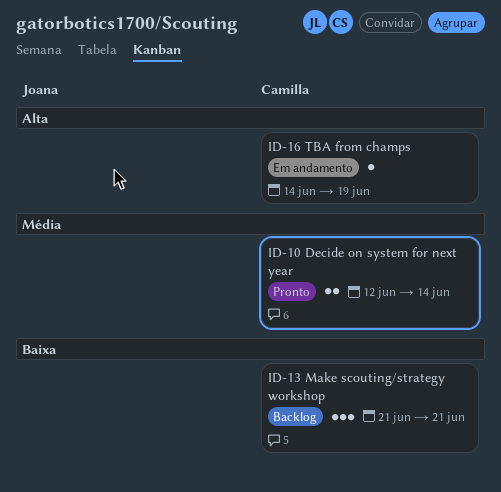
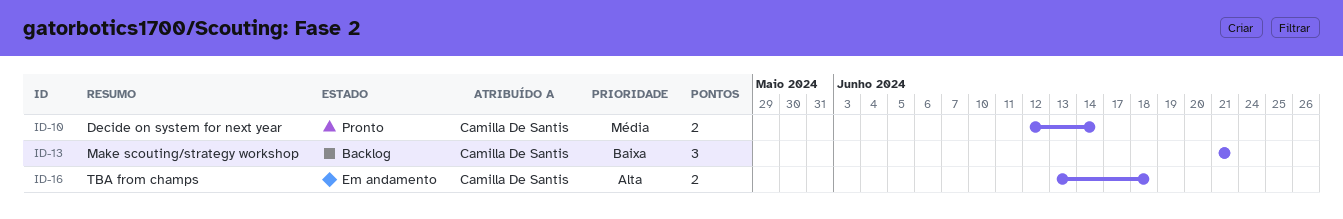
ID-16, estimate: 1 -> 2
ID-16, start: Jun 14 -> Jun 13
ID-16, due: Jun 19 -> Jun 18

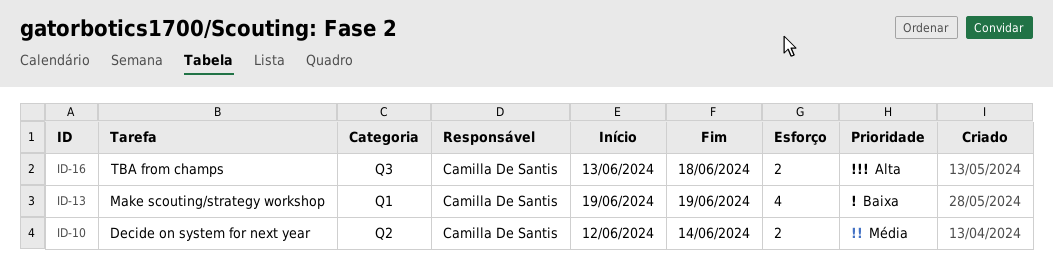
ID-13, estimate: 3 -> 4
ID-13, start: Jun 21 -> Jun 19
ID-13, due: Jun 21 -> Jun 19

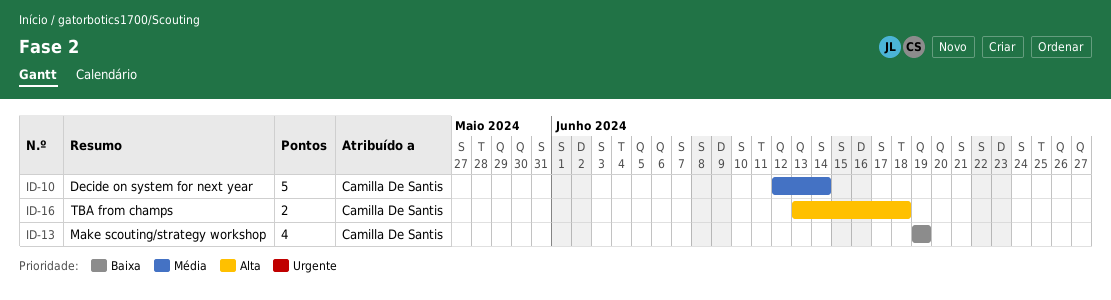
ID-10, estimate: 2 -> 5

